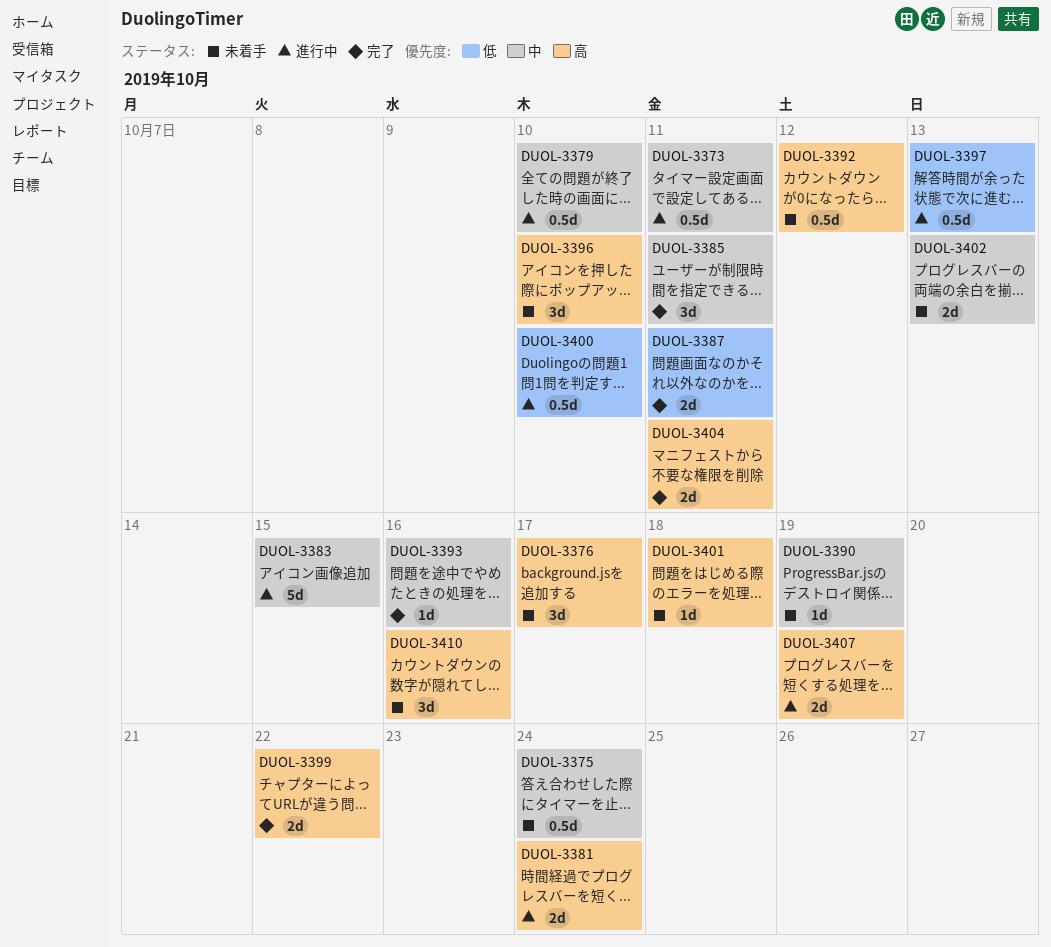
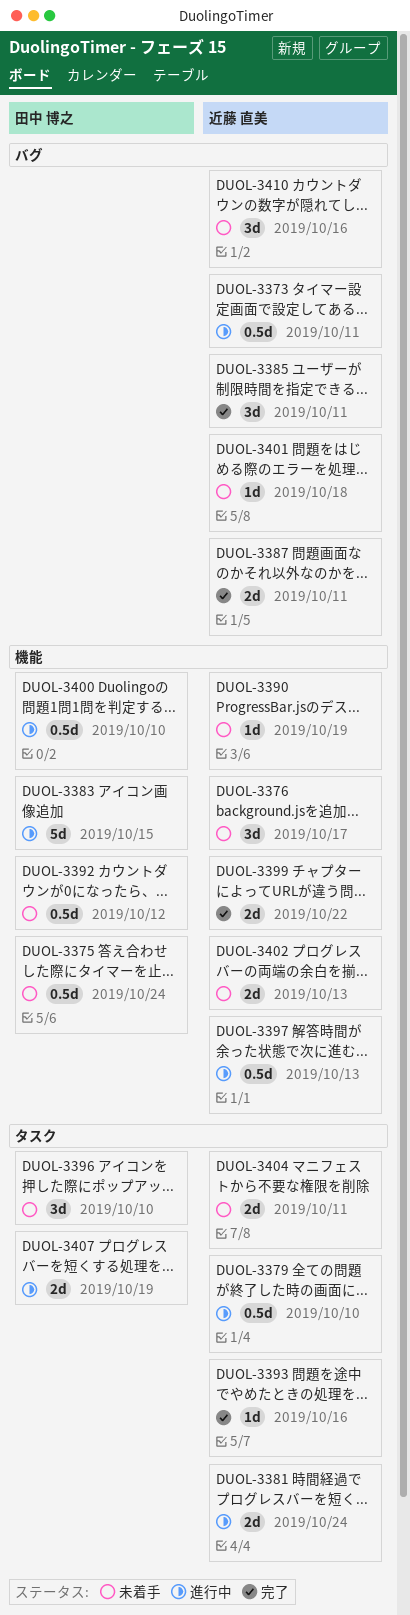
DUOL-3404, status: 完了 -> 未着手

